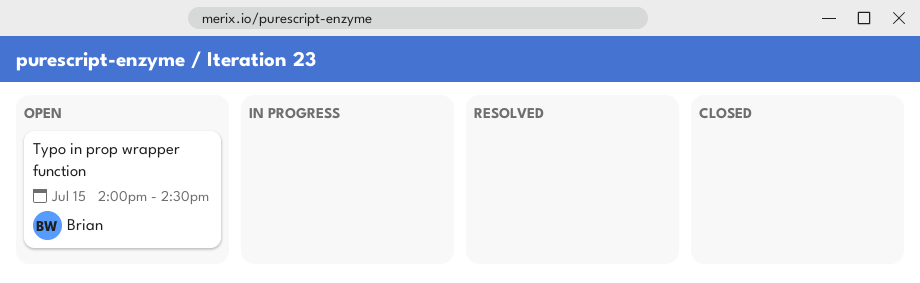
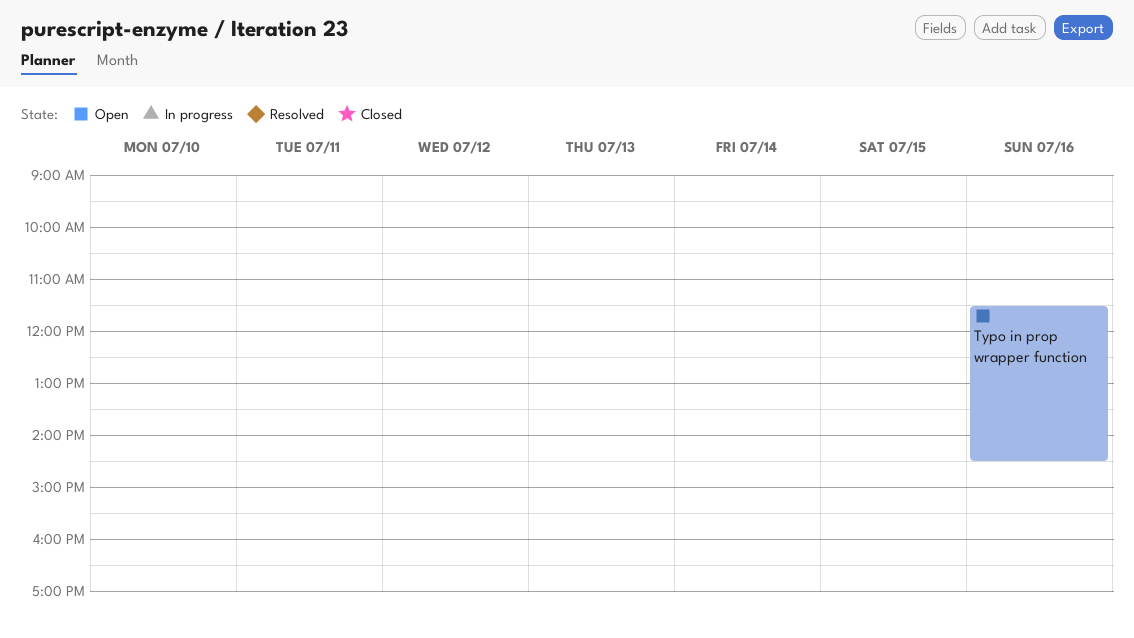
Typo in prop wrapper function, day: Jul 15 -> Jul 16
Typo in prop wrapper function, begins: 14:00 -> 11:30

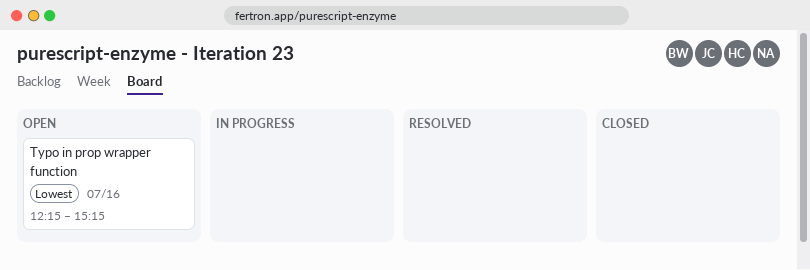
Typo in prop wrapper function, begins: 11:30 -> 12:15
Typo in prop wrapper function, ends: 14:30 -> 15:15

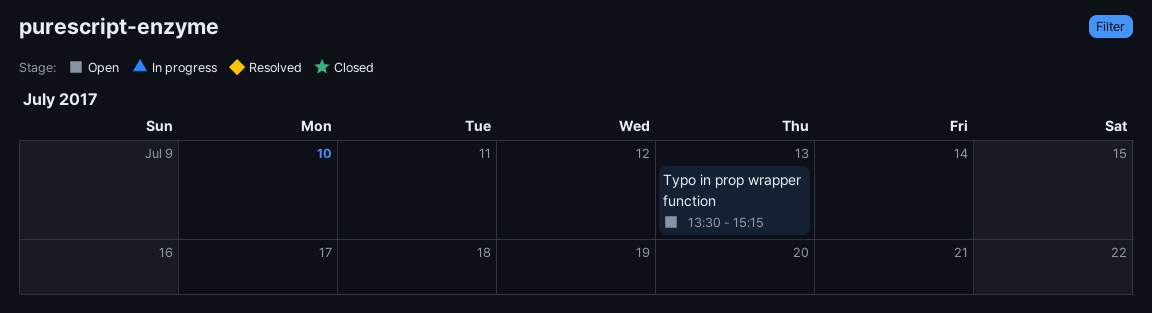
Typo in prop wrapper function, day: Jul 16 -> Jul 13
Typo in prop wrapper function, begins: 12:15 -> 13:30

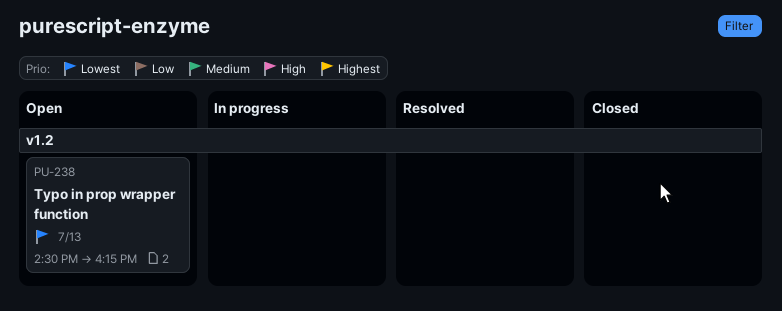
Typo in prop wrapper function, begins: 13:30 -> 14:30
Typo in prop wrapper function, ends: 15:15 -> 16:15

